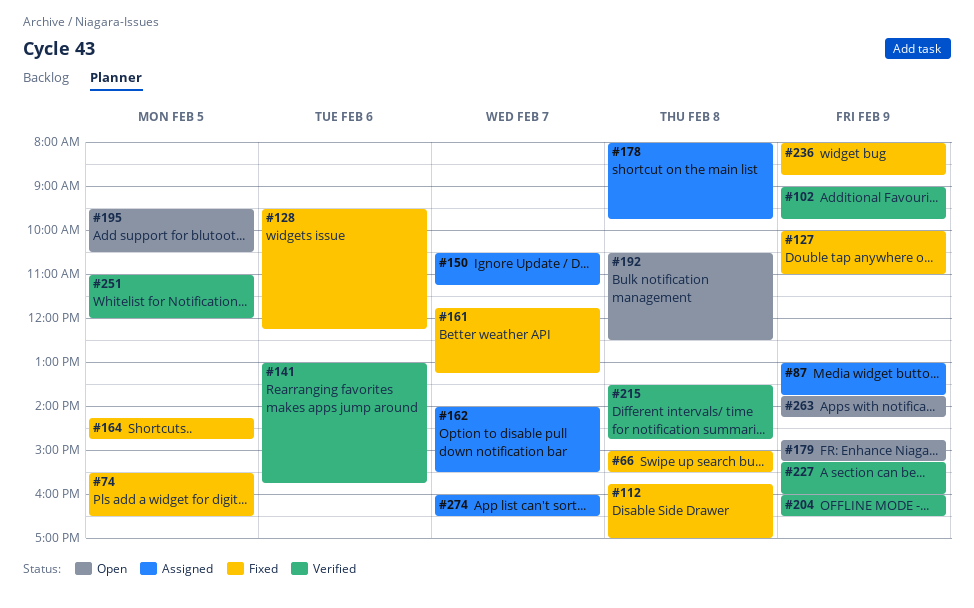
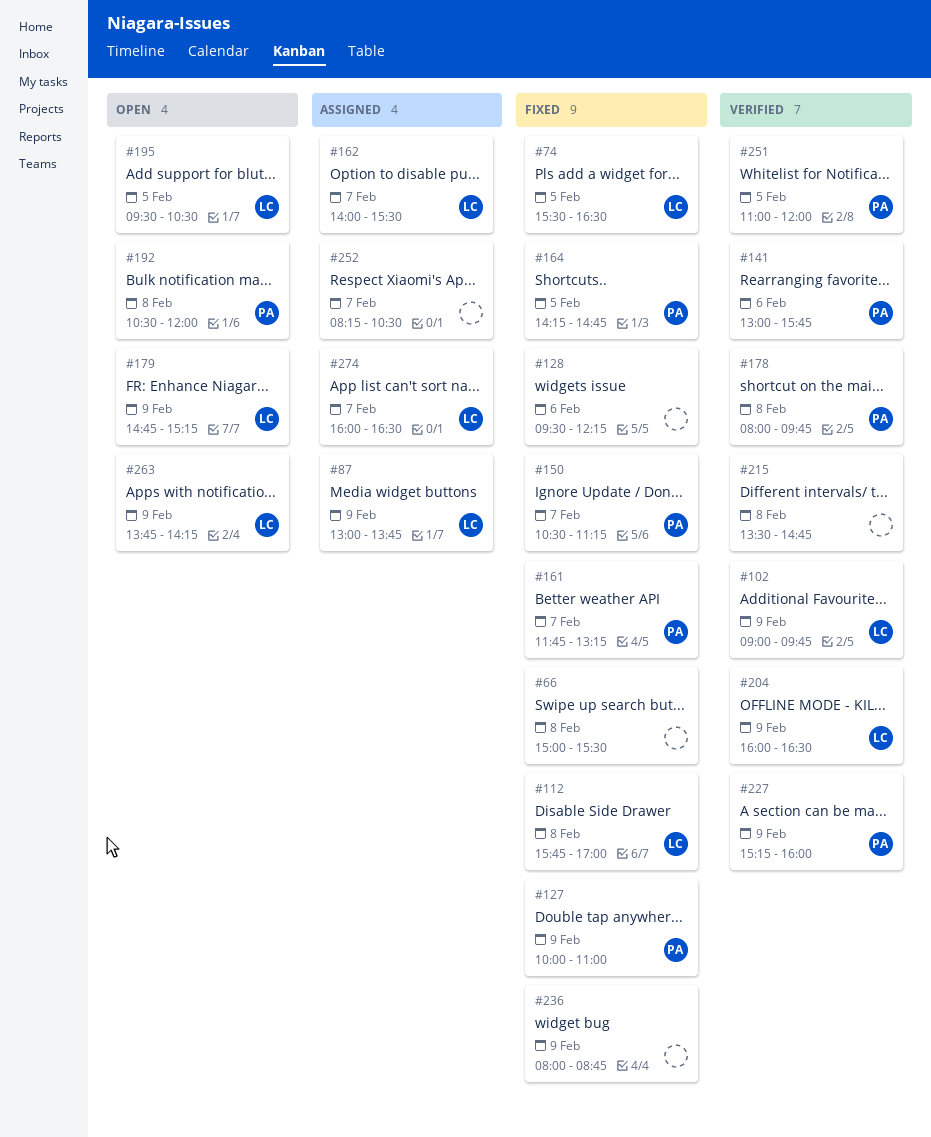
#150, status: Assigned -> Fixed
#178, status: Assigned -> Verified
#192, ends: 12:30 -> 12:00
#252: none -> present

